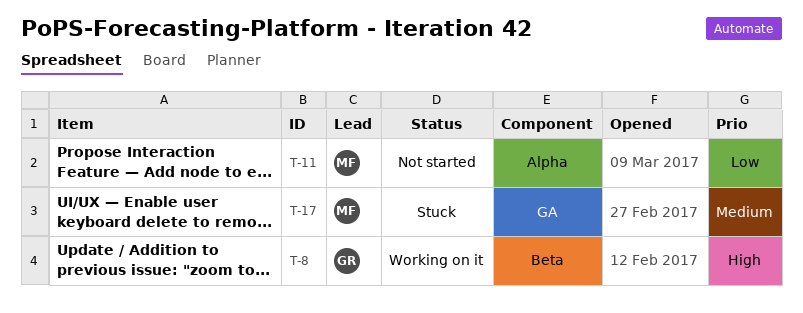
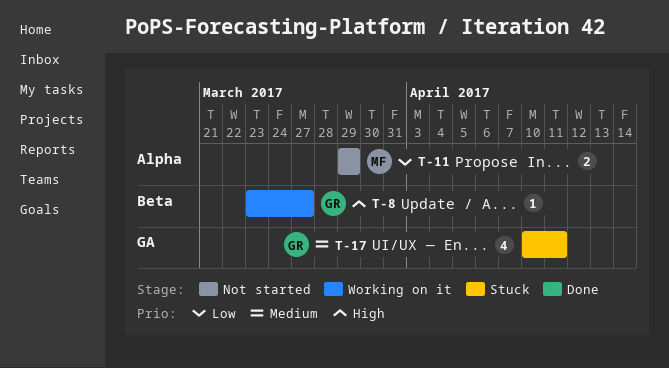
T-17, owner: MF -> GR

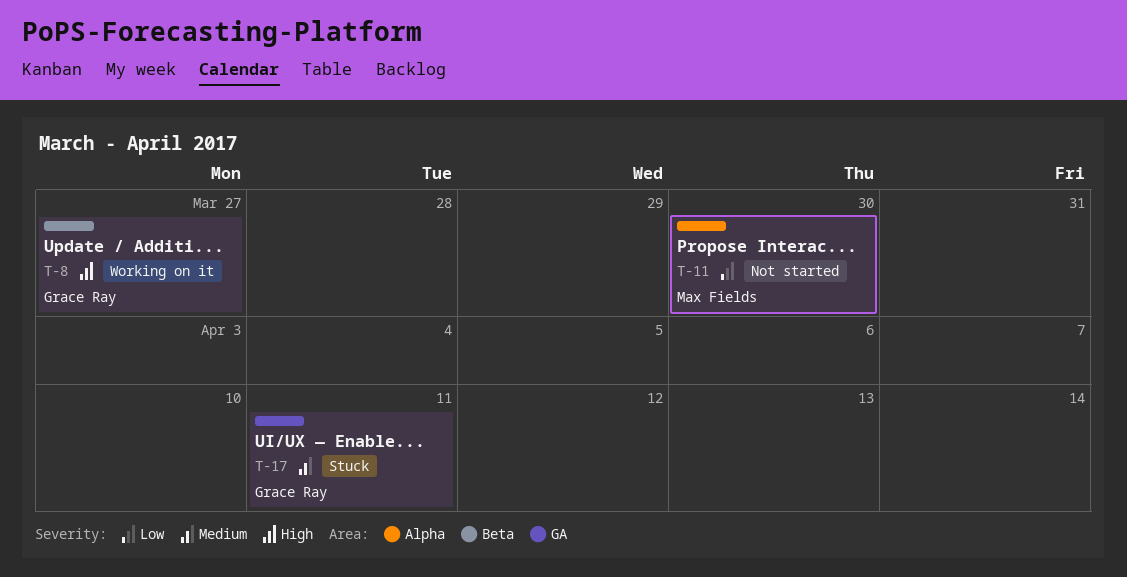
T-11, due: Mar 29 -> Mar 30

